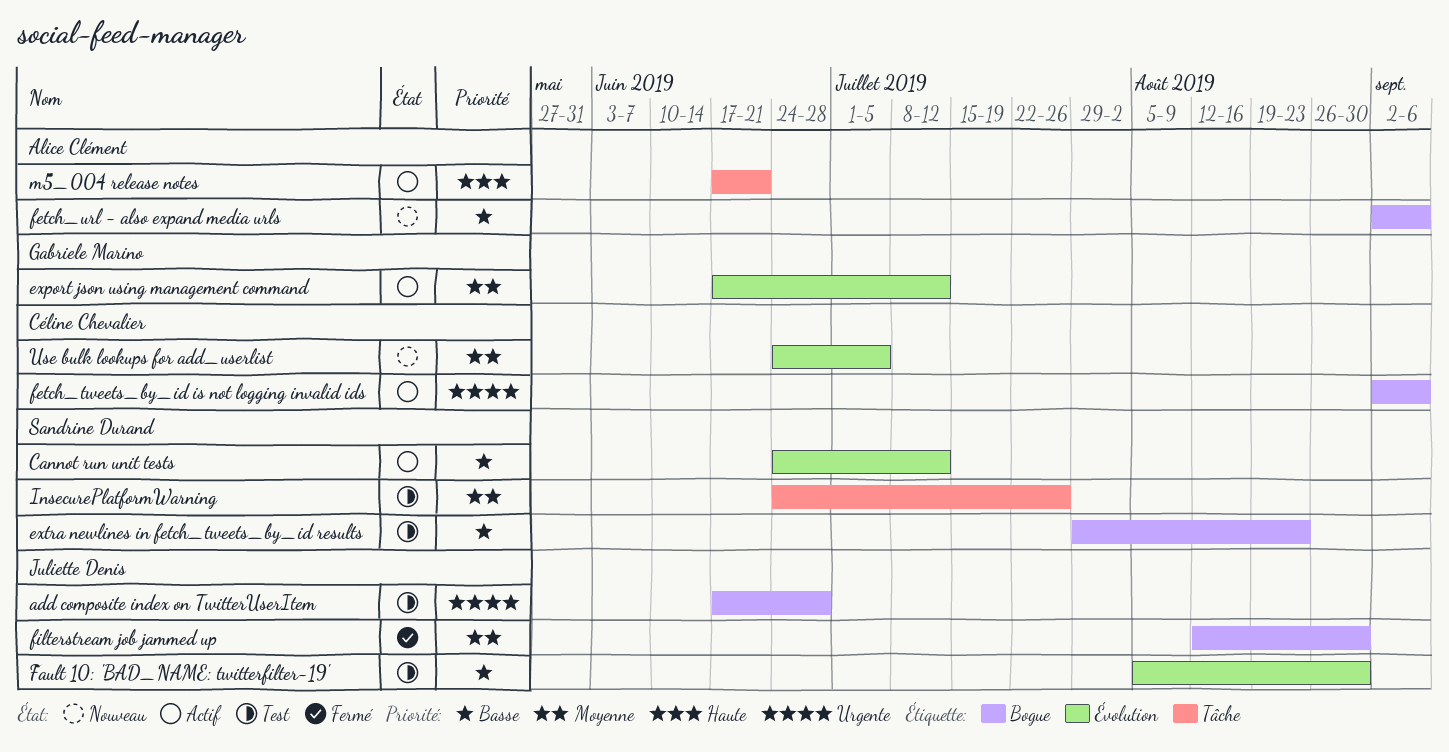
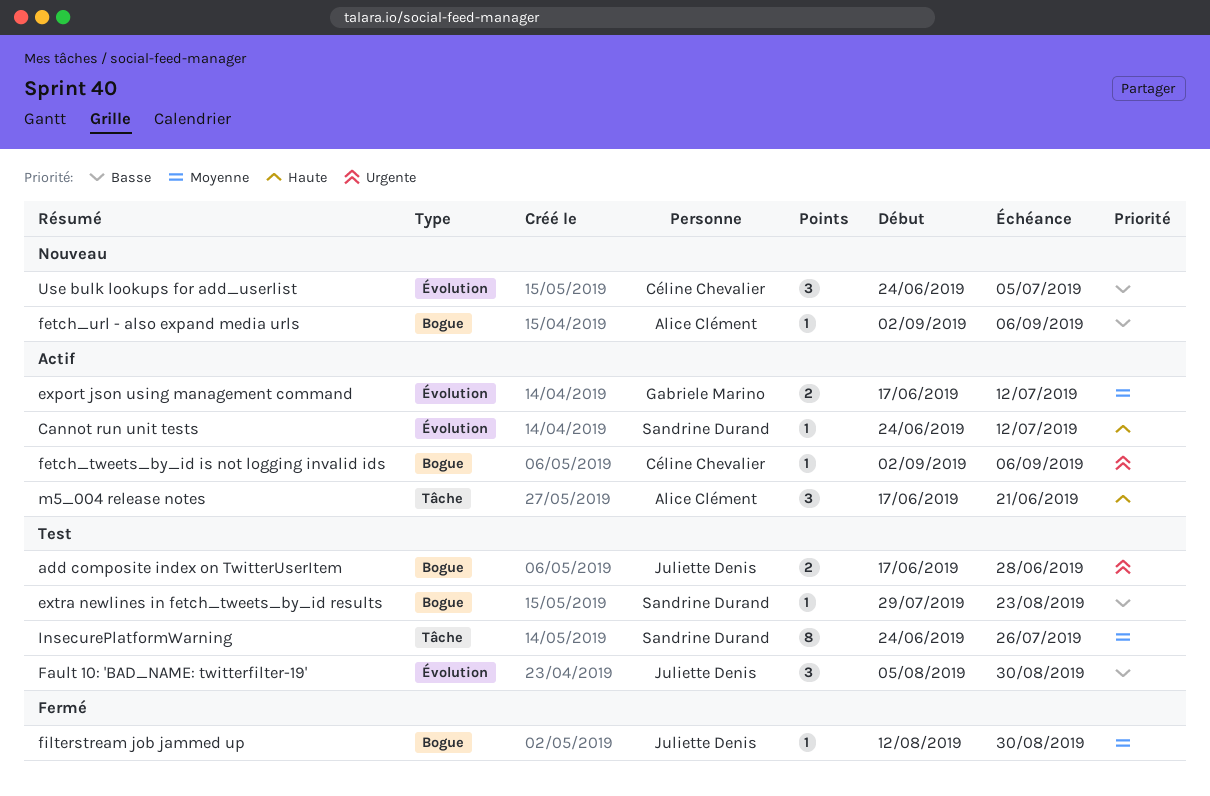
Cannot run unit tests, priority: Basse -> Haute
Use bulk lookups for add_userlist, priority: Moyenne -> Basse

